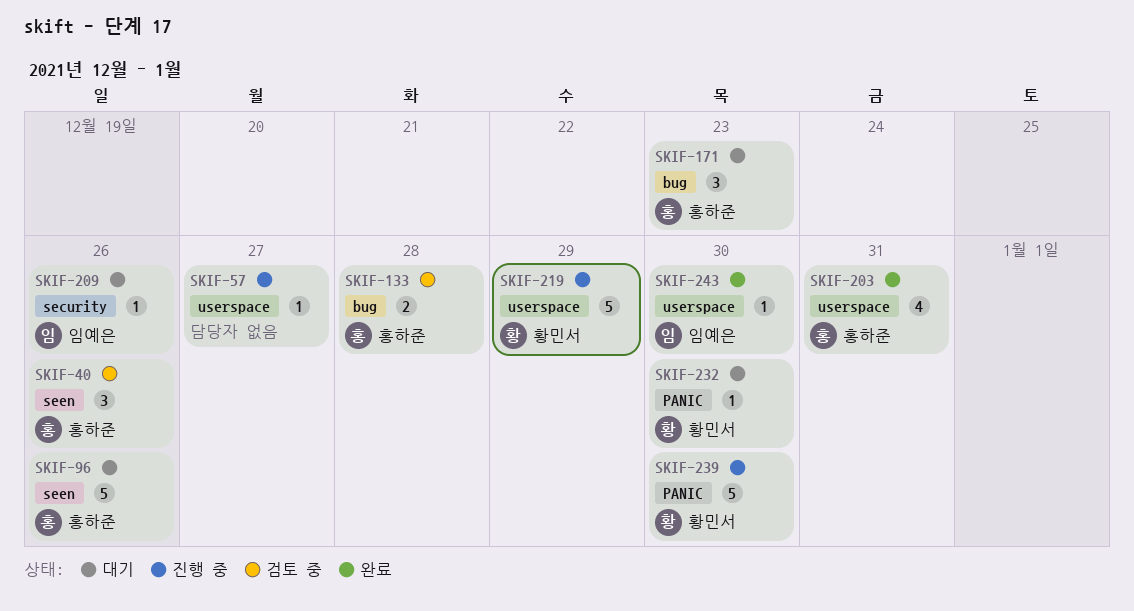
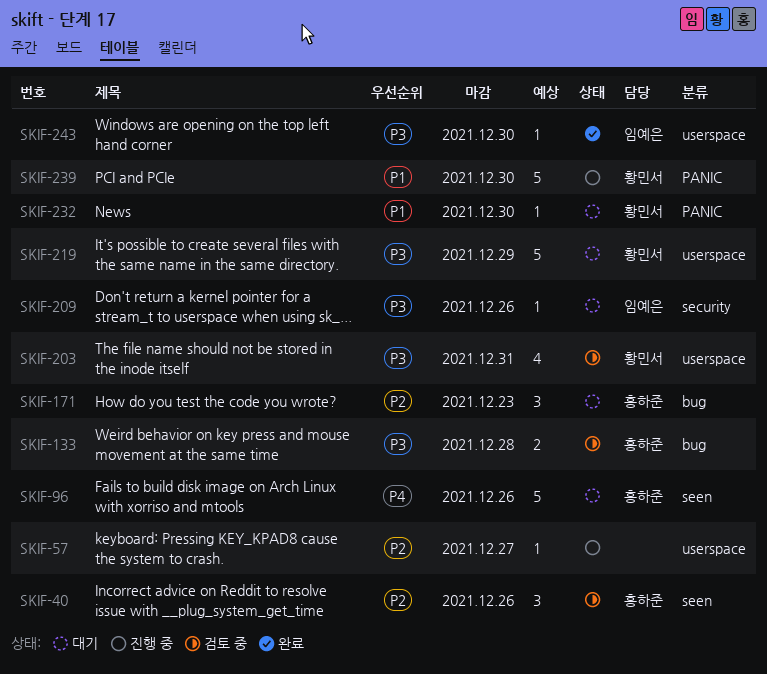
SKIF-203, status: 완료 -> 검토 중
SKIF-203, owner: 홍하준 -> 황민서
SKIF-219, status: 진행 중 -> 대기

